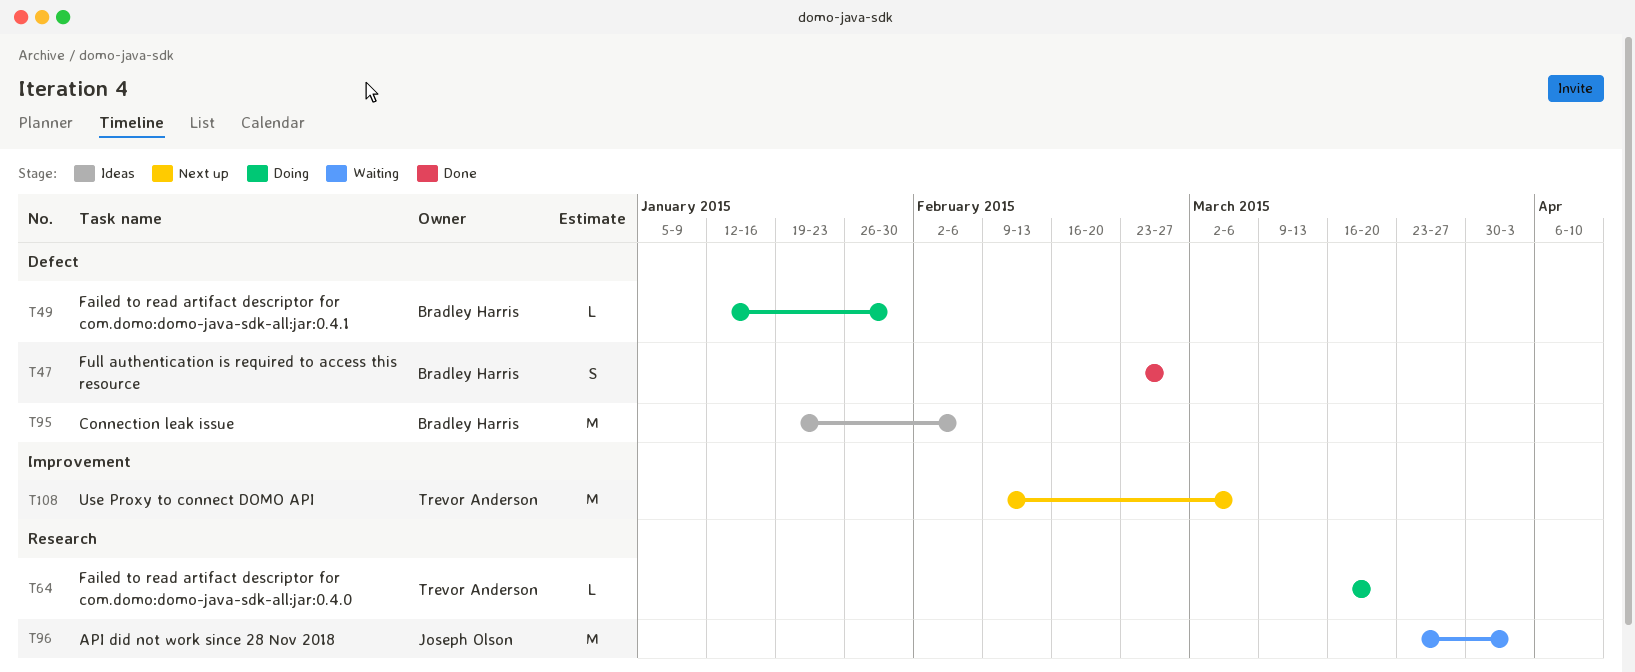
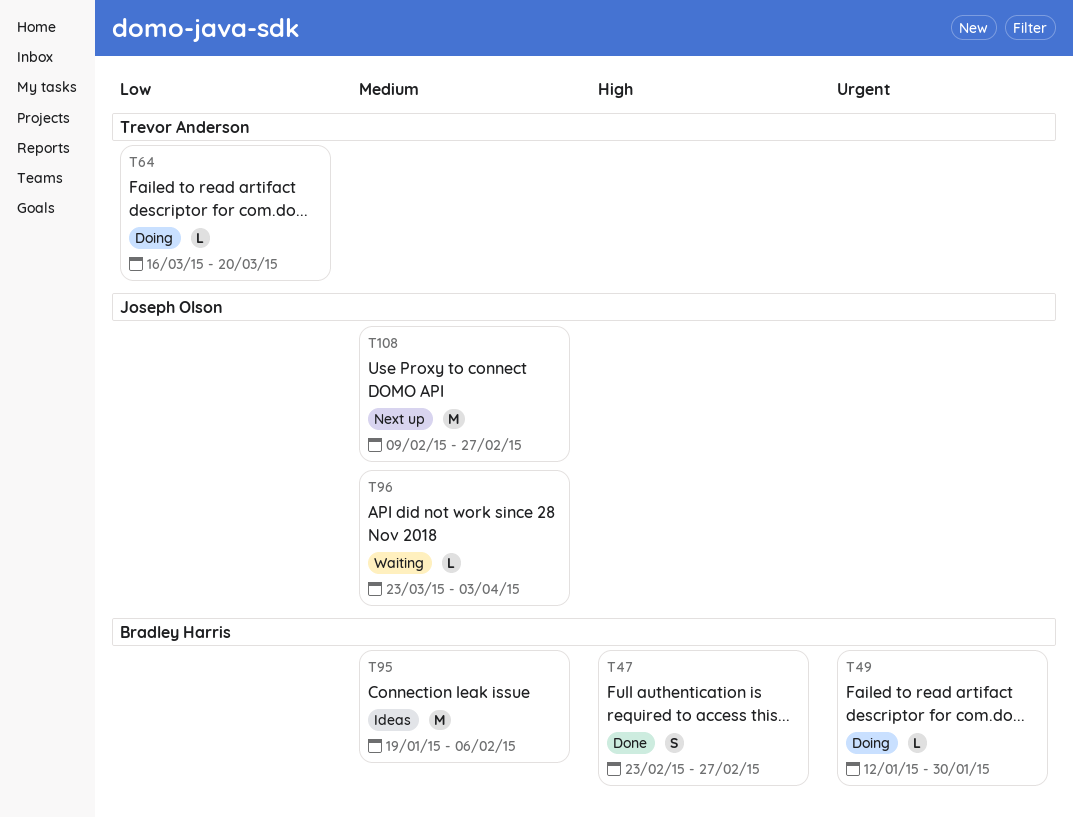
T96, estimate: M -> L
T108, owner: Trevor Anderson -> Joseph Olson
T108, due: Mar 6 -> Feb 27

